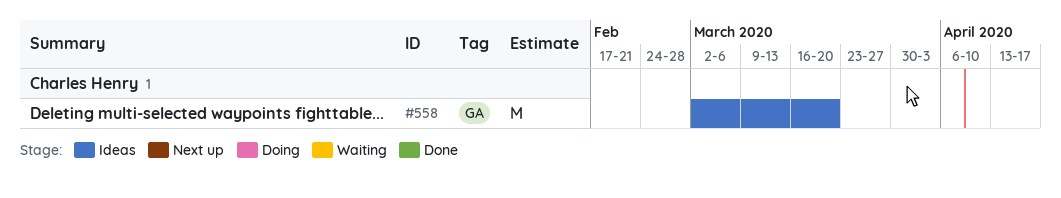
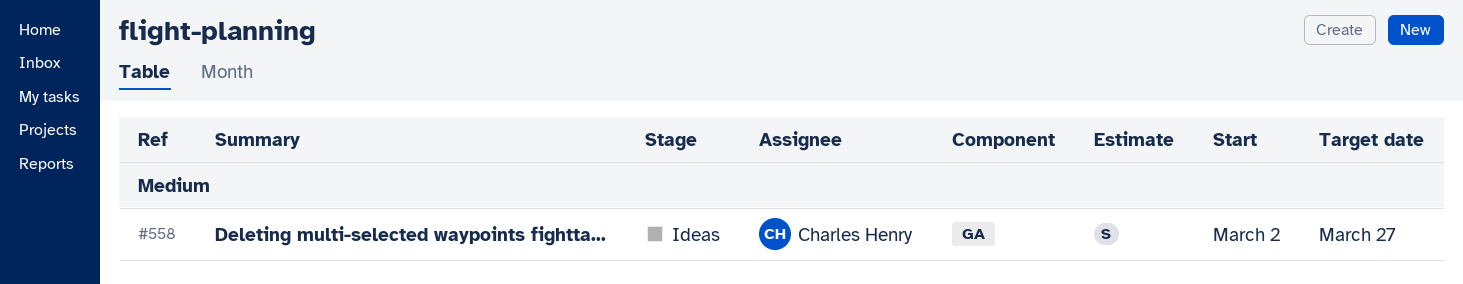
#558, estimate: M -> S
#558, due: Mar 20 -> Mar 27

